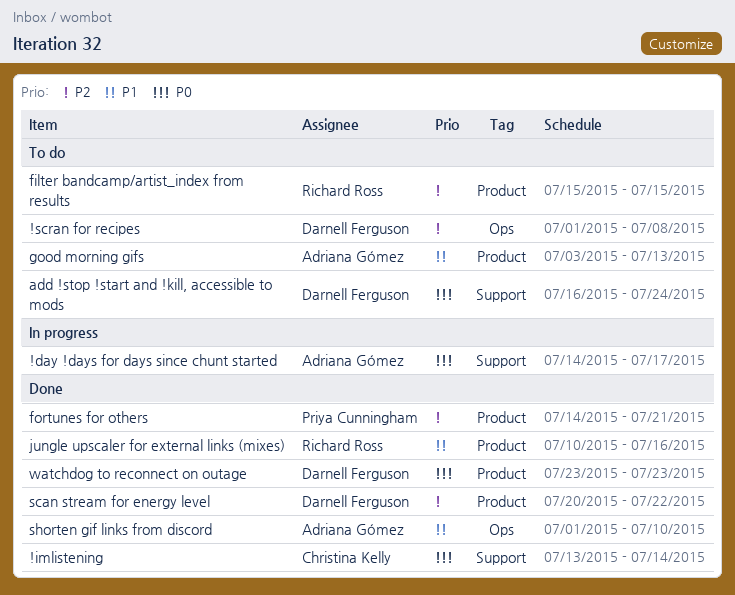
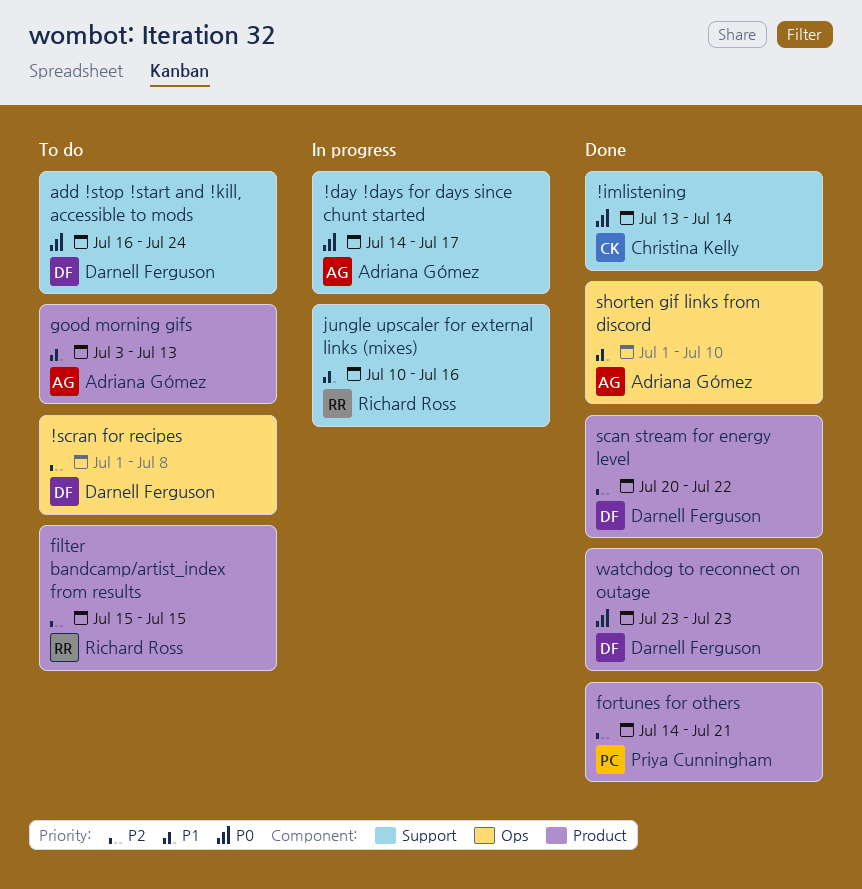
jungle upscaler for external links (mixes), status: Done -> In progress
jungle upscaler for external links (mixes), label: Product -> Support

